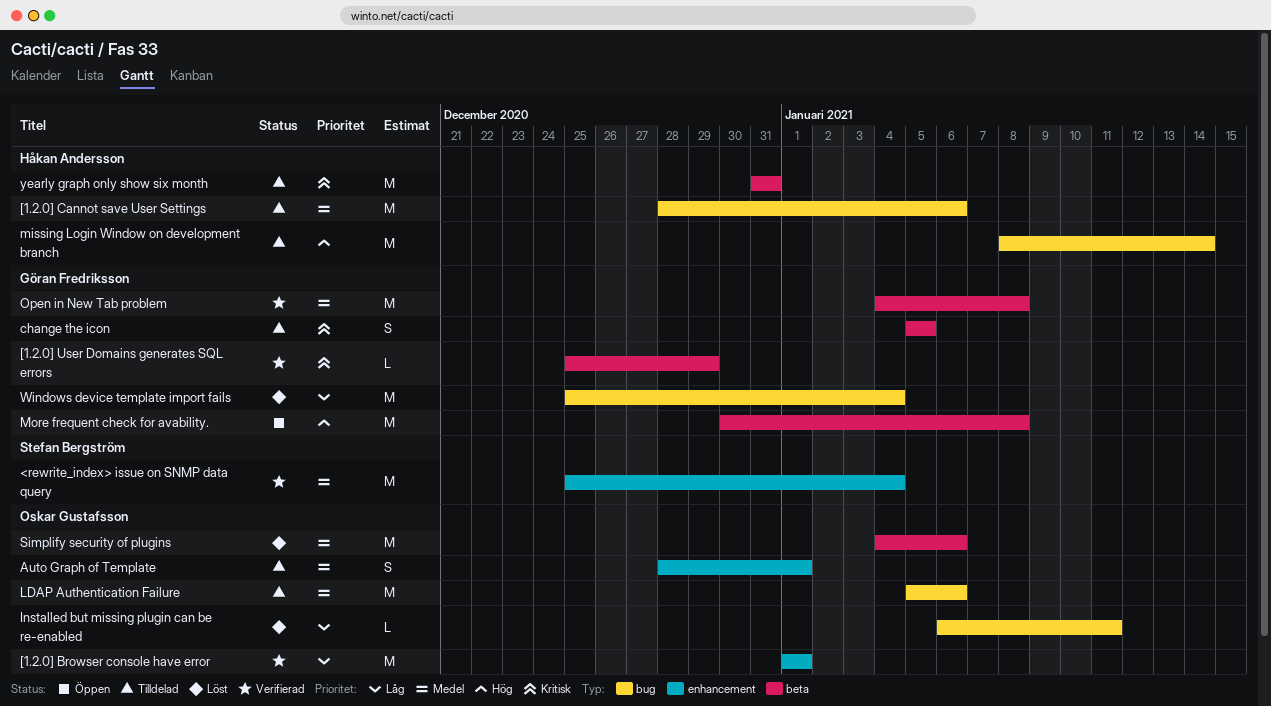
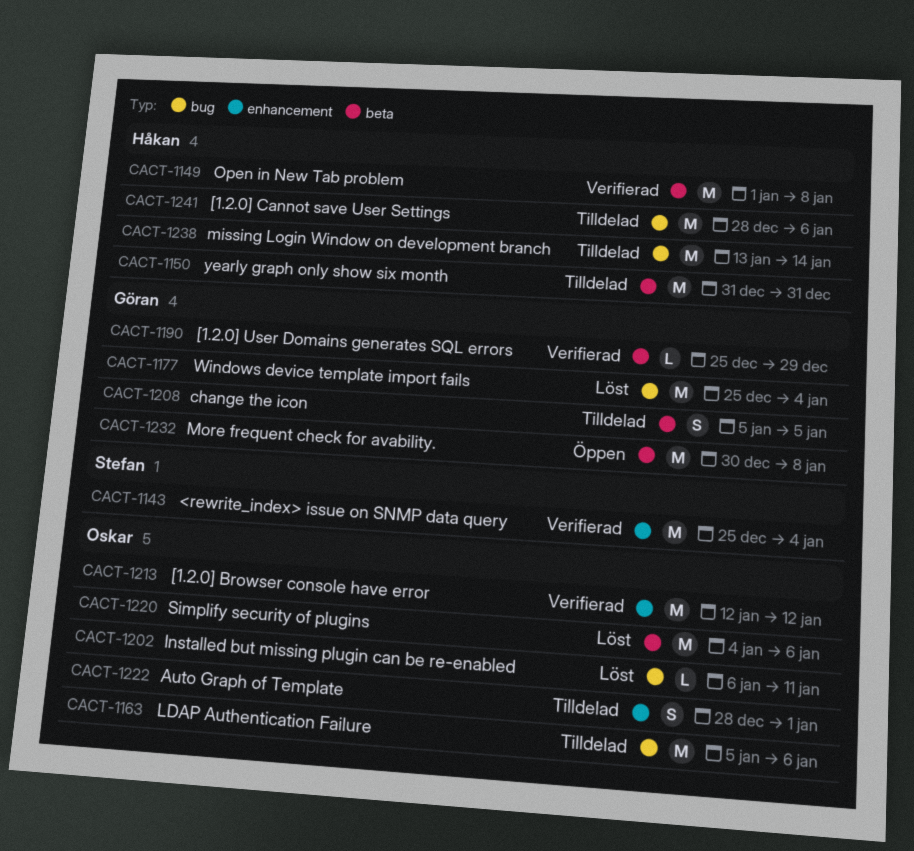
[1.2.0] Browser console have error, start: Jan 1 -> Jan 12
[1.2.0] Browser console have error, due: Jan 1 -> Jan 12
missing Login Window on development branch, start: Jan 8 -> Jan 13
Open in New Tab problem, owner: Göran Fredriksson -> Håkan Andersson
Open in New Tab problem, start: Jan 4 -> Jan 1

